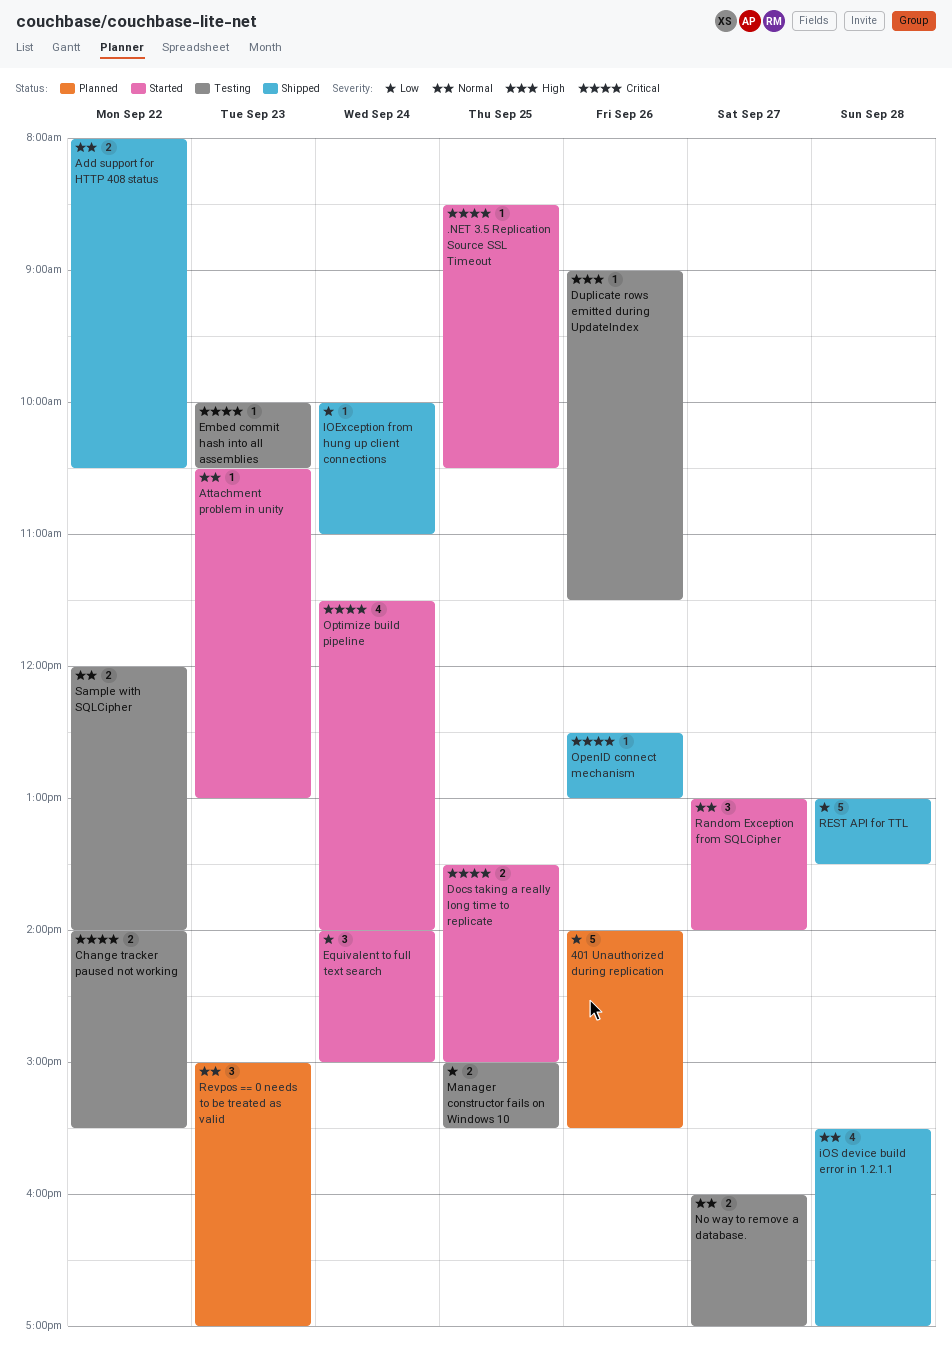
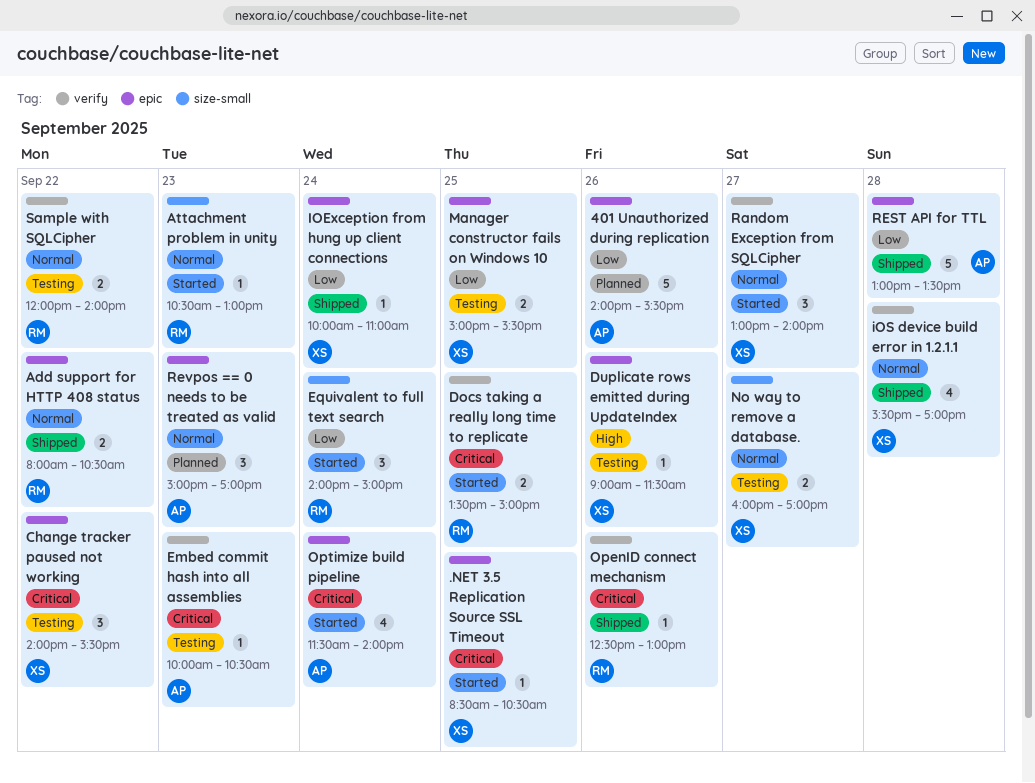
Change tracker paused not working, estimate: 2 -> 3

